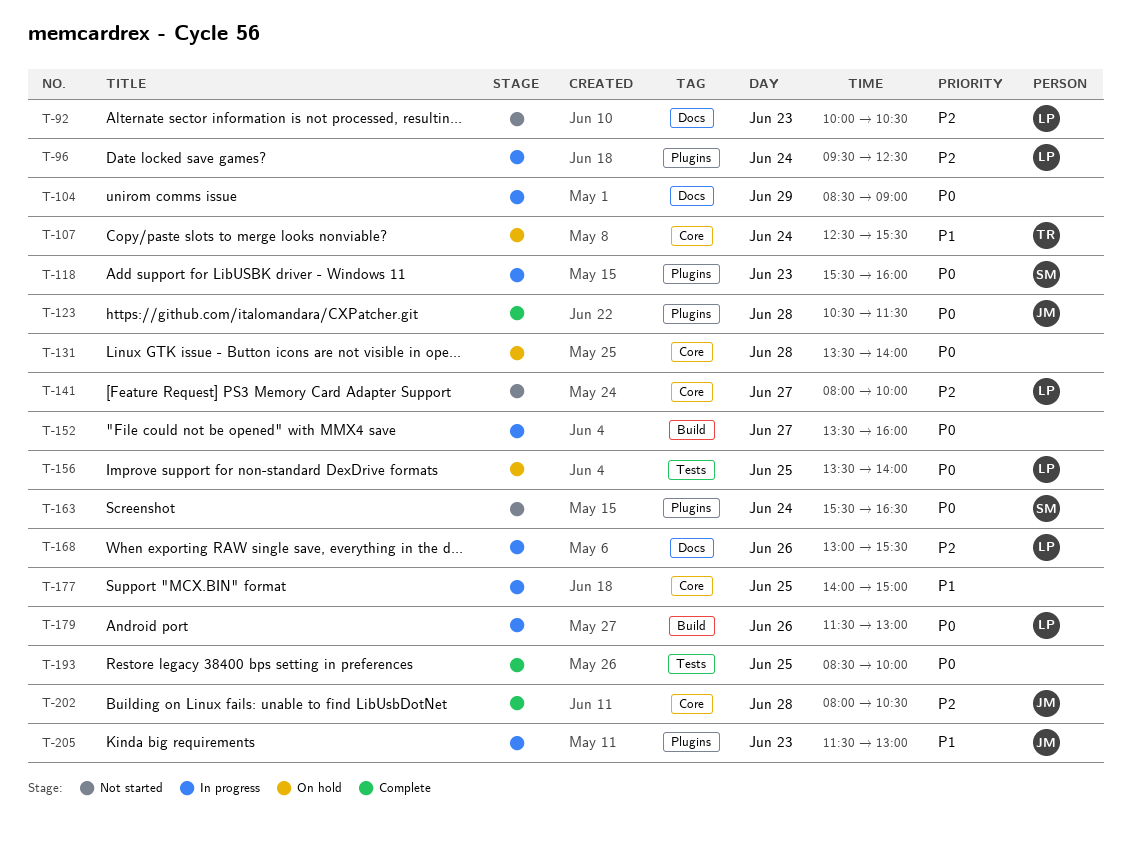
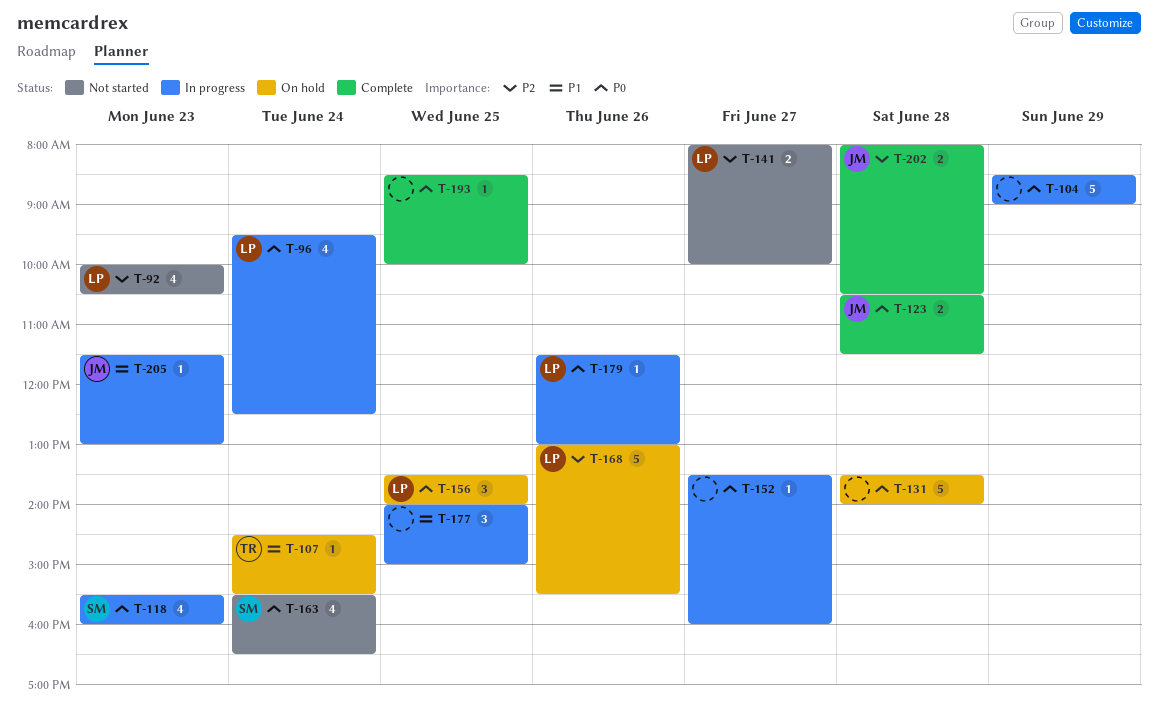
T-96, priority: P2 -> P0
T-107, begins: 12:30 -> 14:30
T-168, status: In progress -> On hold

